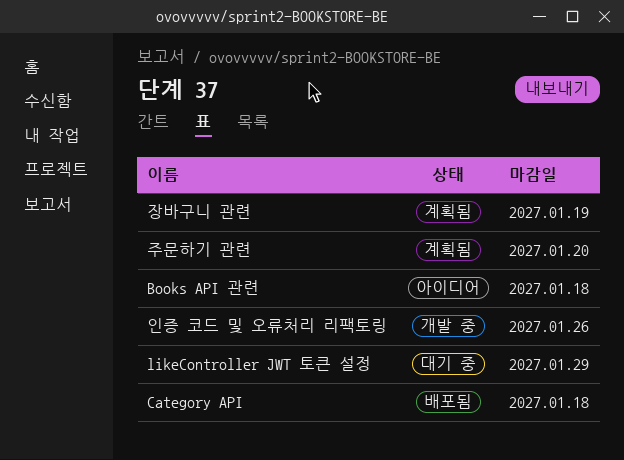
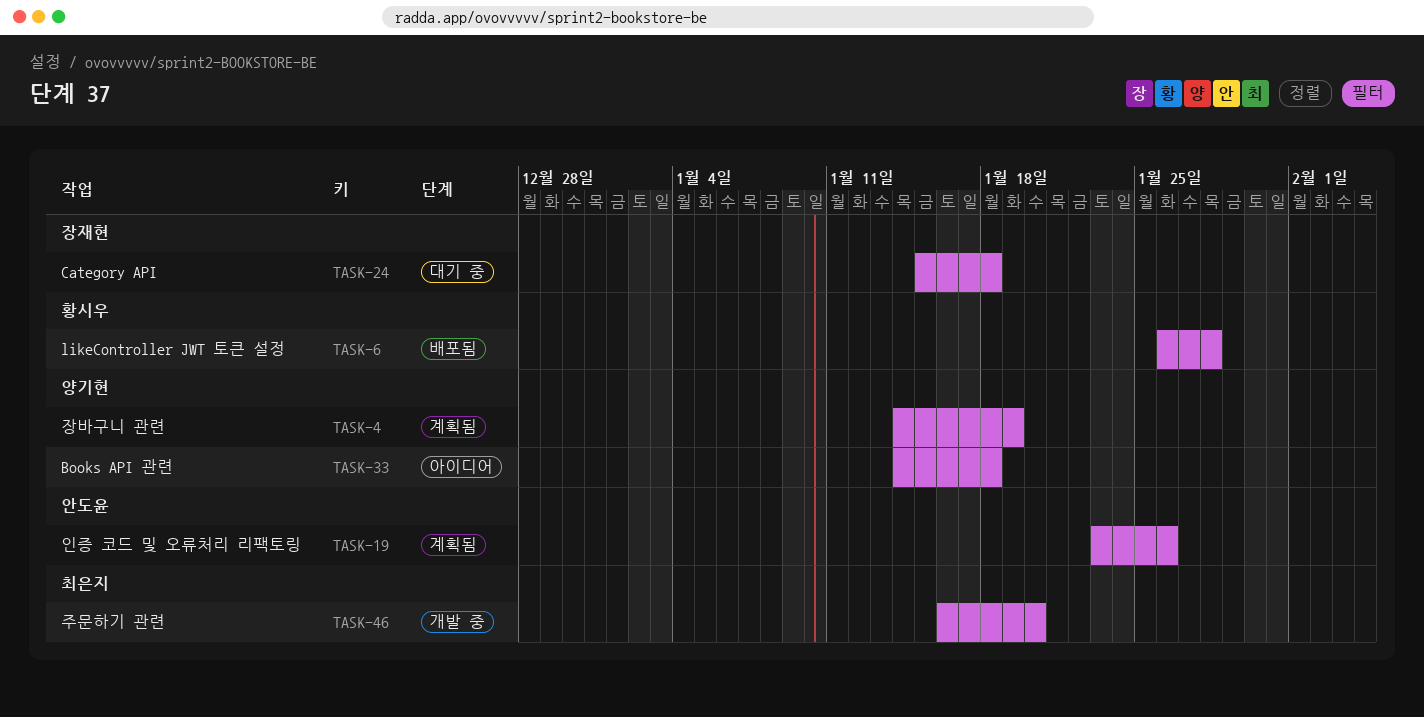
Category API, status: 배포됨 -> 대기 중
likeController JWT 토큰 설정, status: 대기 중 -> 배포됨
likeController JWT 토큰 설정, due: Jan 29 -> Jan 28
인증 코드 및 오류처리 리팩토링, status: 개발 중 -> 계획됨
주문하기 관련, status: 계획됨 -> 개발 중

